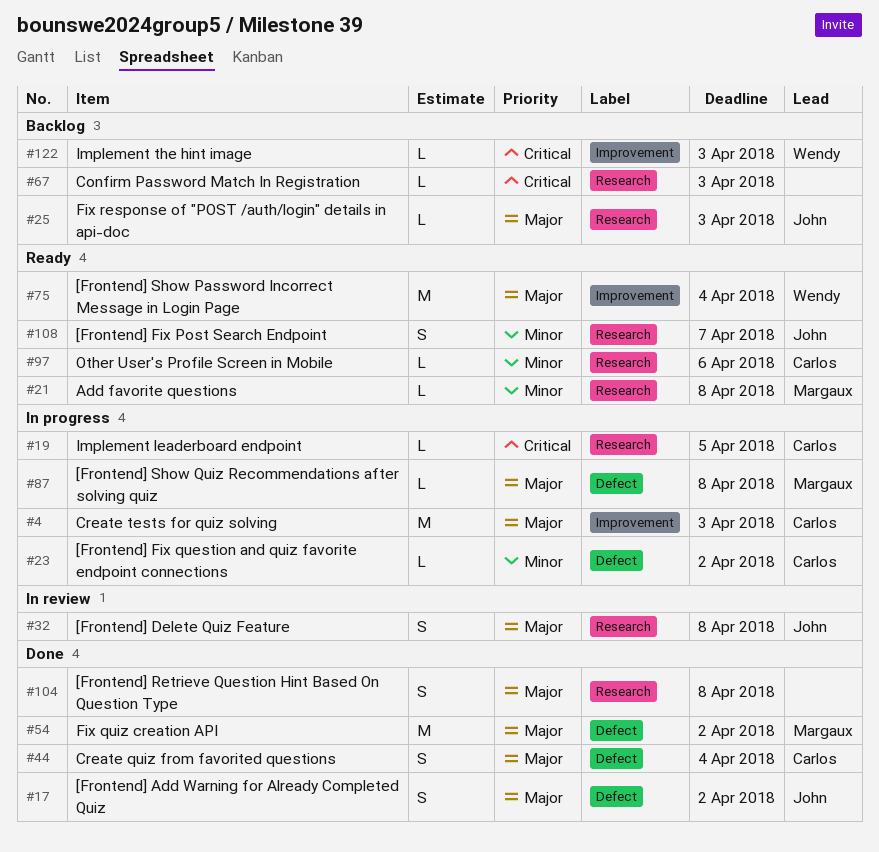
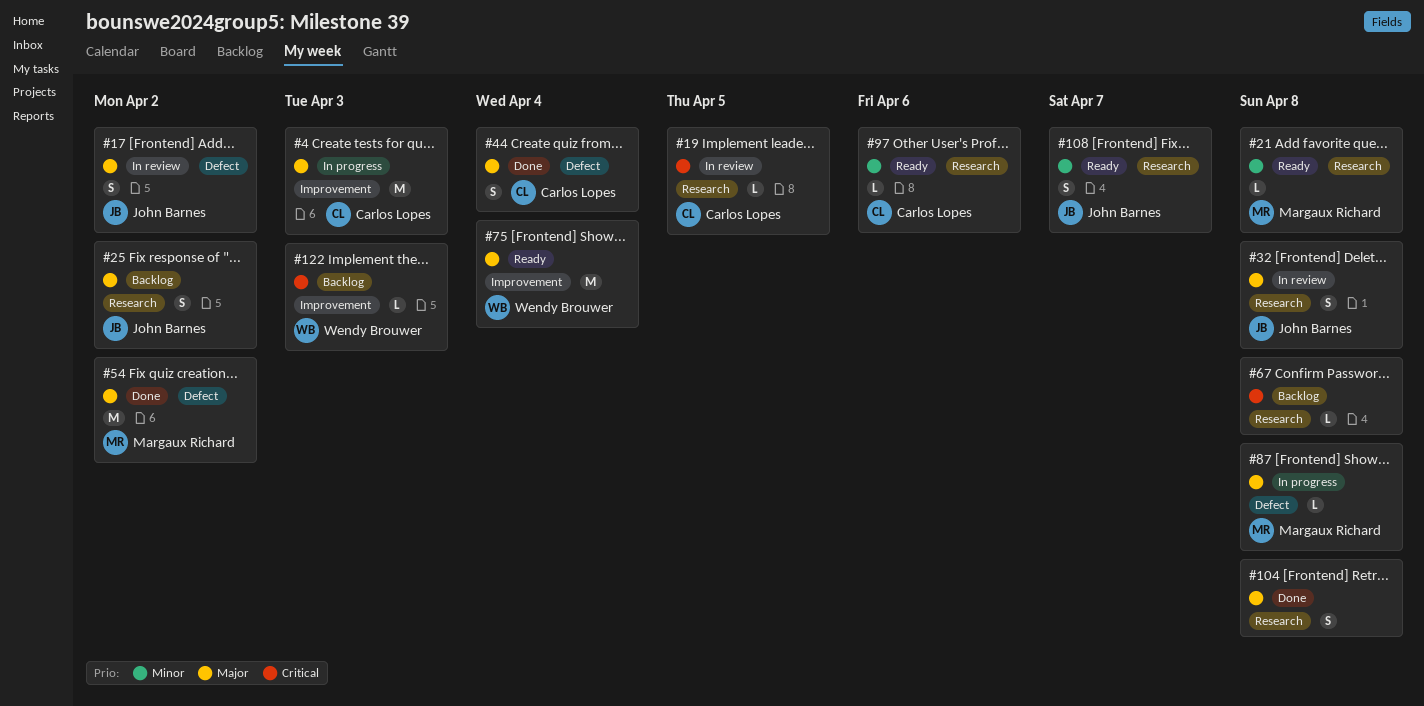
#17, status: Done -> In review
#19, status: In progress -> In review
#23: present -> none
#25, estimate: L -> S
#25, due: Apr 3 -> Apr 2
#67, due: Apr 3 -> Apr 8

